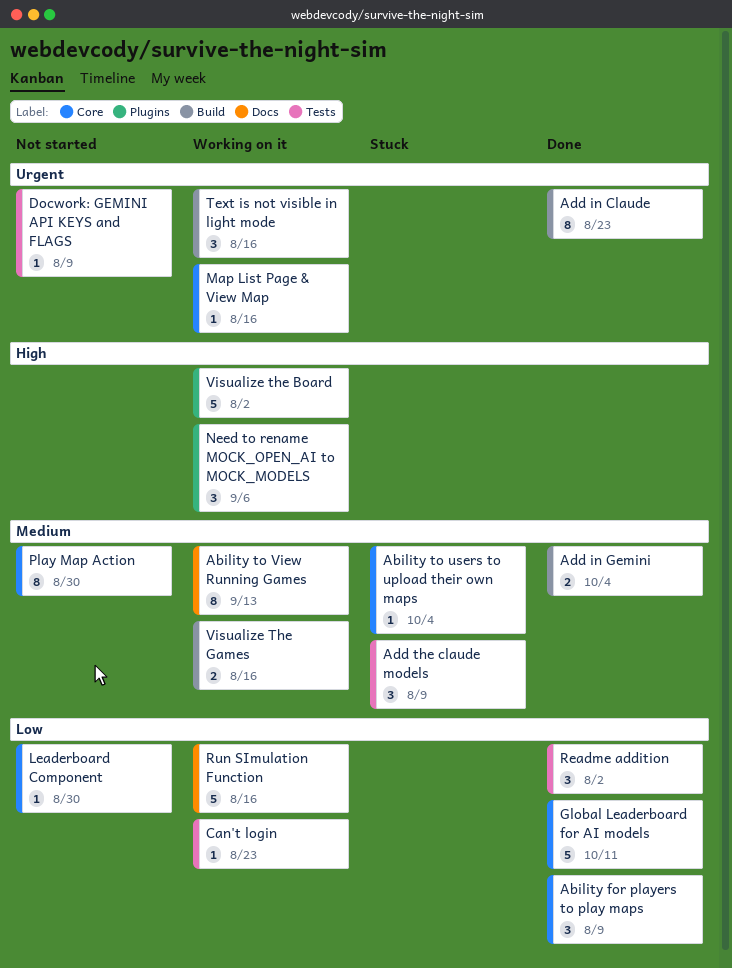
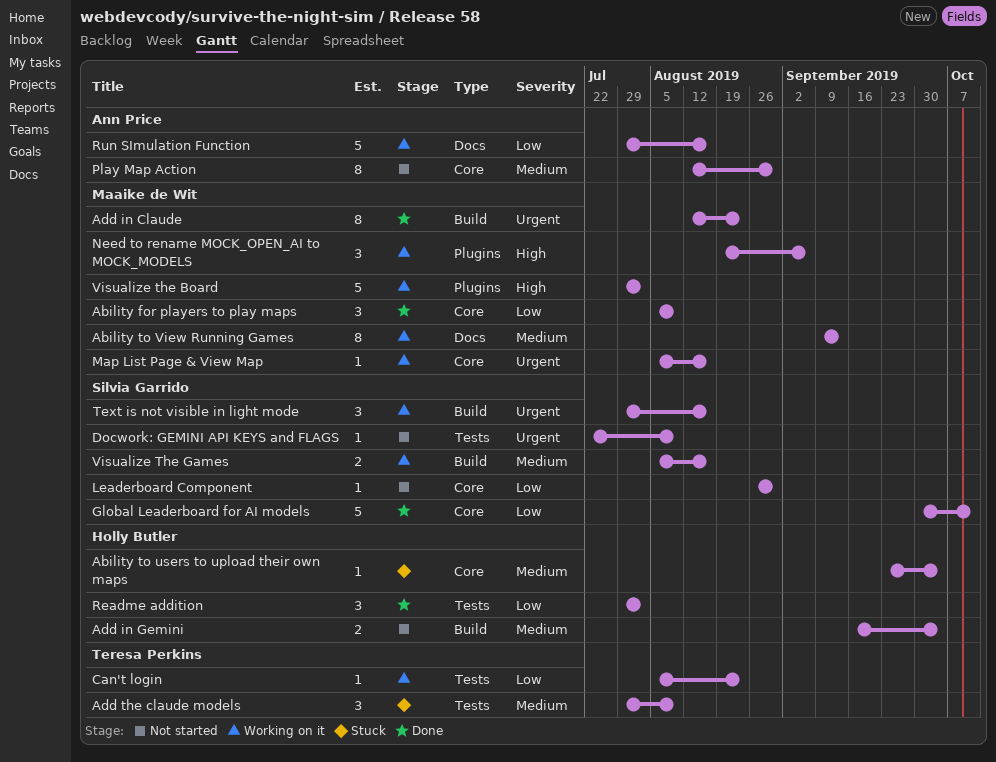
Add in Gemini, status: Done -> Not started

